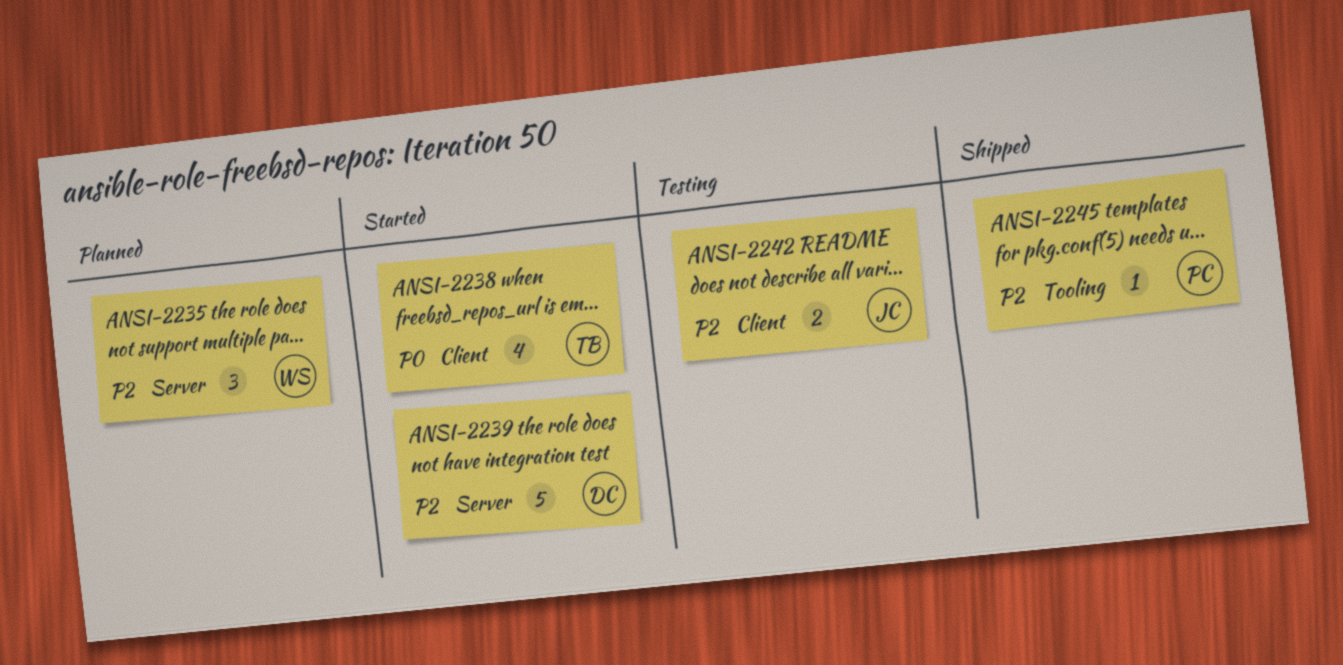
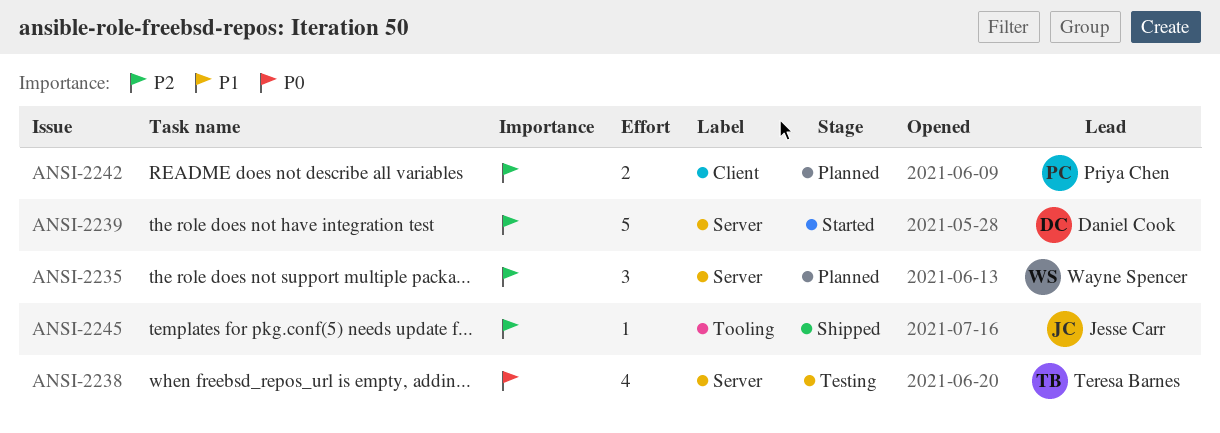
ANSI-2238, status: Started -> Testing
ANSI-2238, label: Client -> Server
ANSI-2242, status: Testing -> Planned
ANSI-2242, owner: Jesse Carr -> Priya Chen
ANSI-2245, owner: Priya Chen -> Jesse Carr

